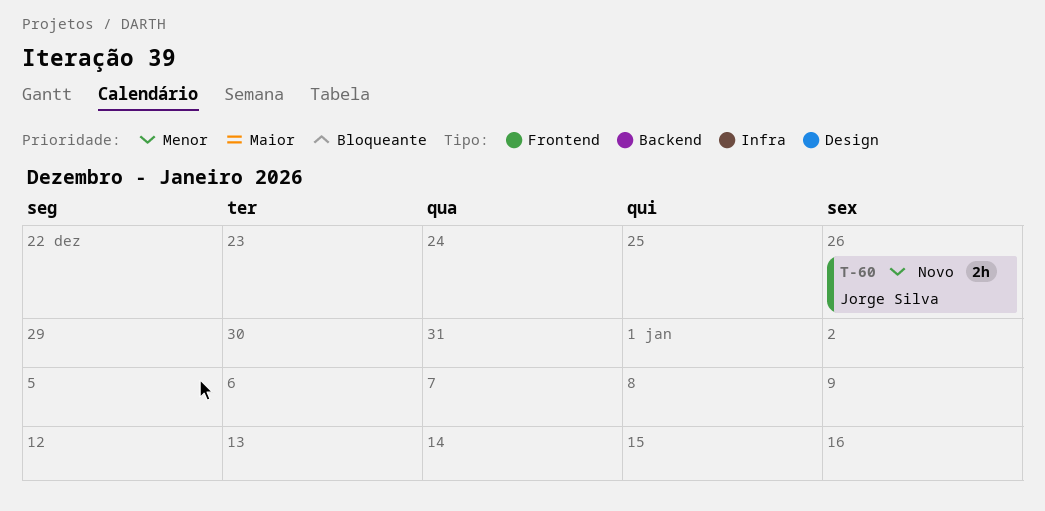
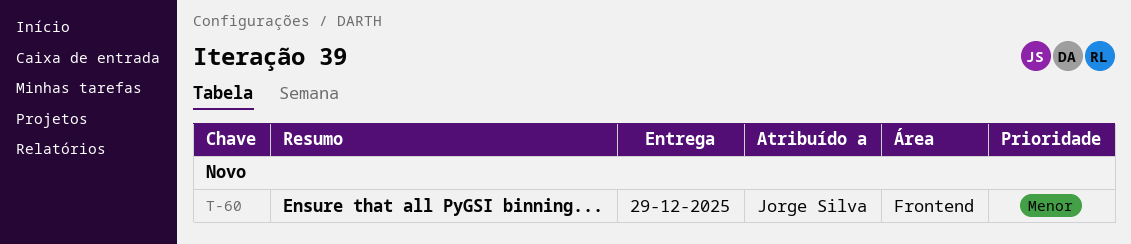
T-60, due: Dec 26 -> Dec 29

